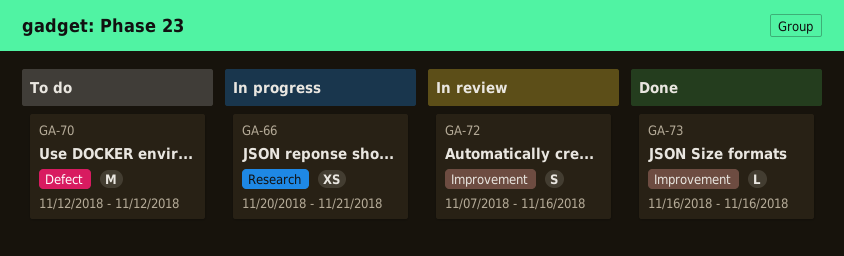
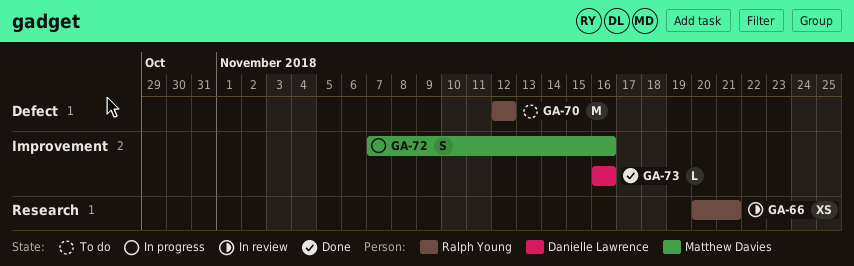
GA-66, status: In progress -> In review
GA-72, status: In review -> In progress

